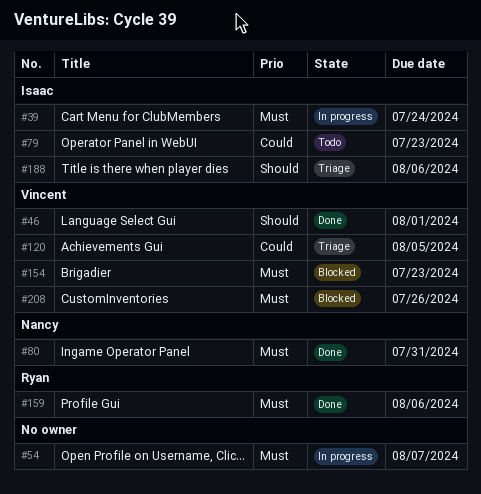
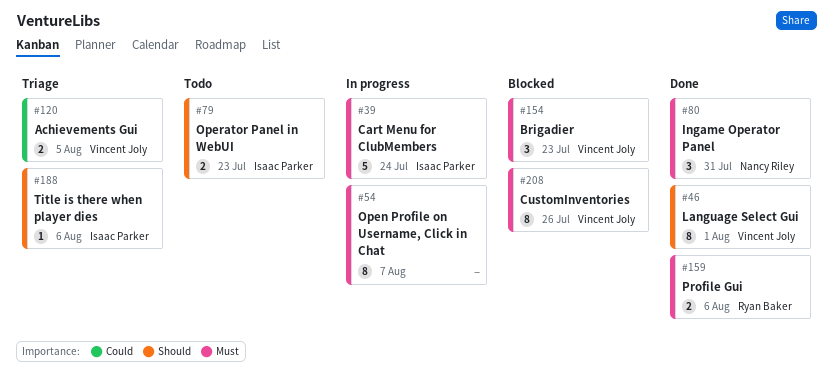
#79, priority: Could -> Should

